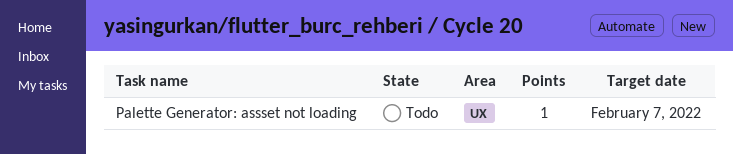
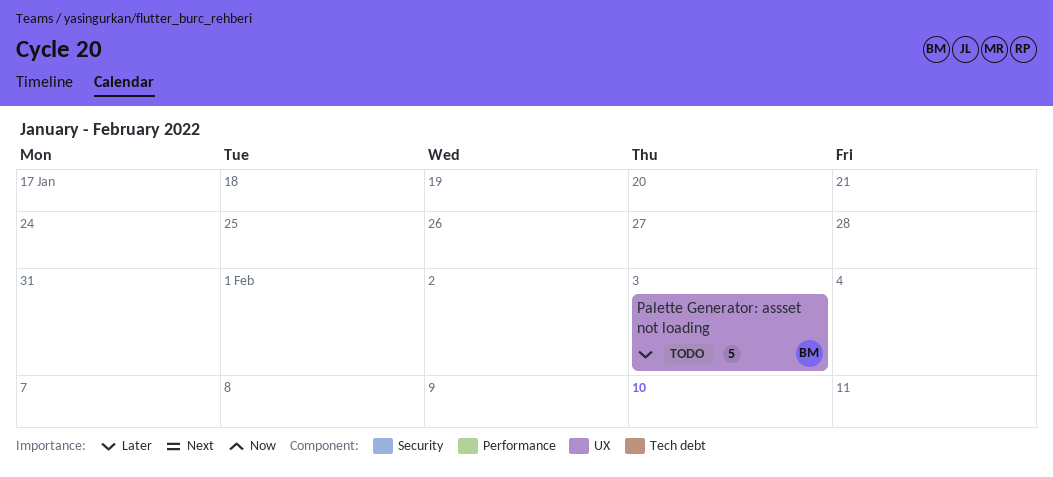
Palette Generator: assset not loading, estimate: 1 -> 5
Palette Generator: assset not loading, due: Feb 7 -> Feb 3

